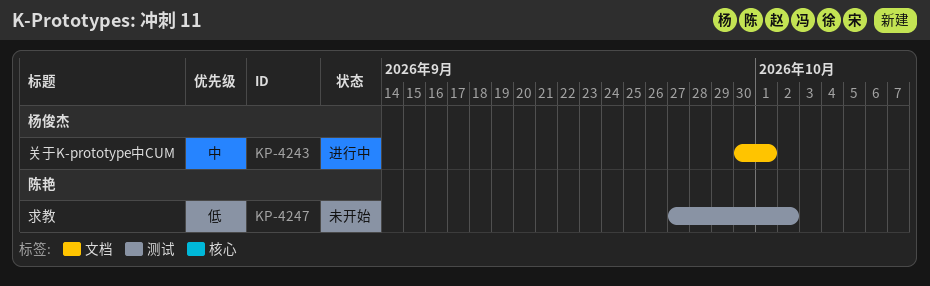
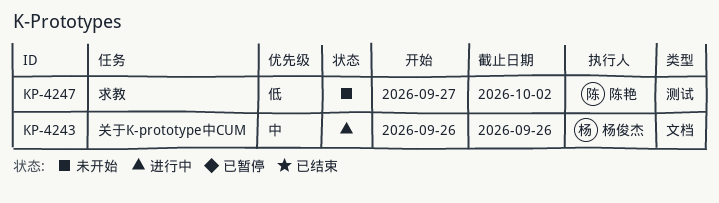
KP-4243, start: Sep 30 -> Sep 26
KP-4243, due: Oct 1 -> Sep 26

